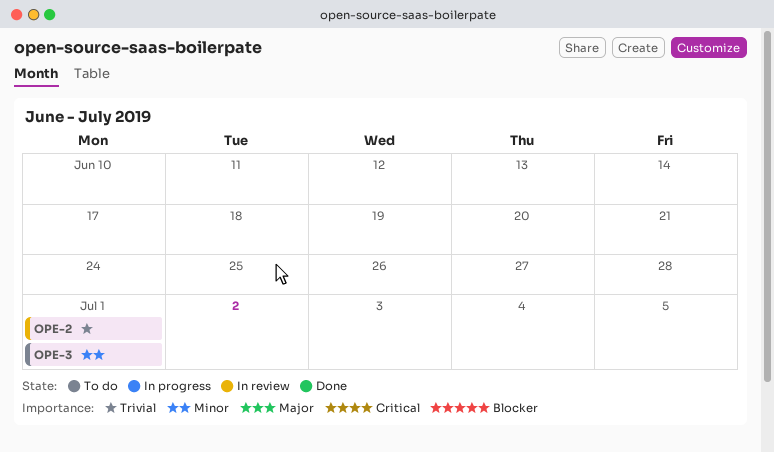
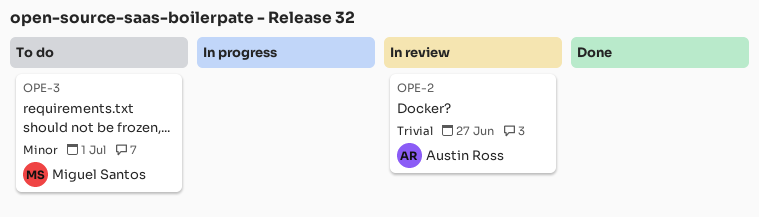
OPE-2, due: Jul 1 -> Jun 27

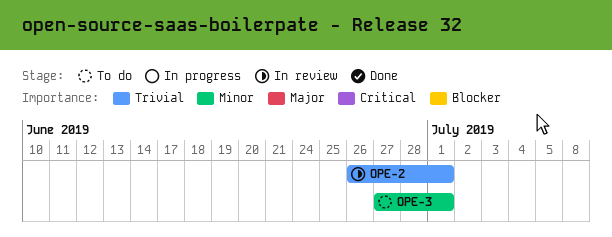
OPE-2, due: Jun 27 -> Jul 1

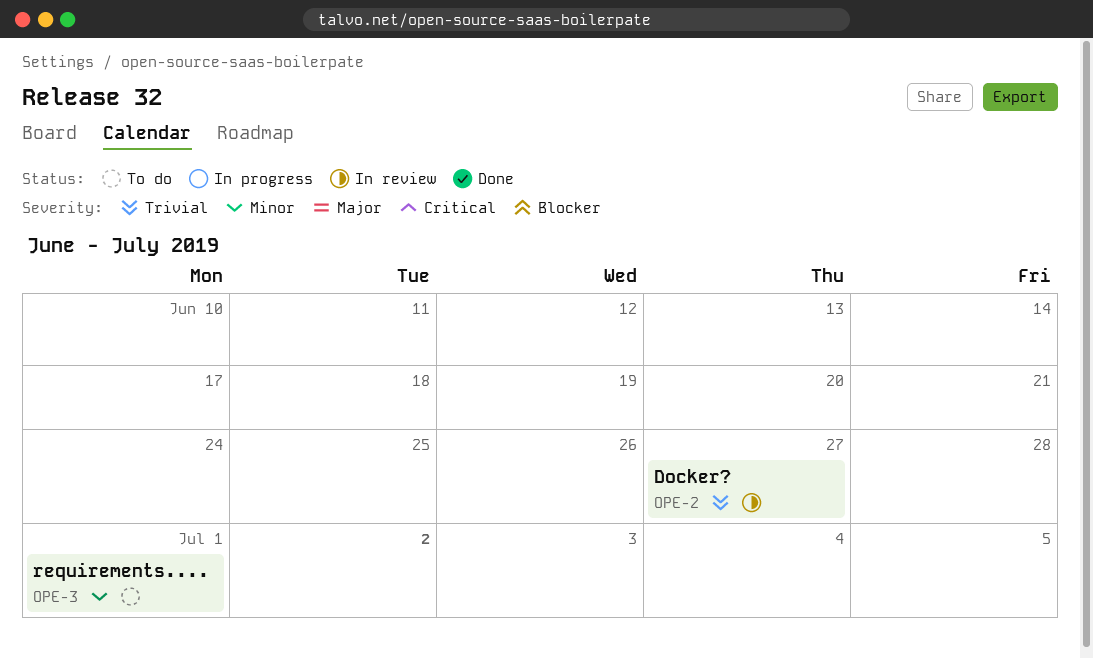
OPE-2, due: Jul 1 -> Jun 27

